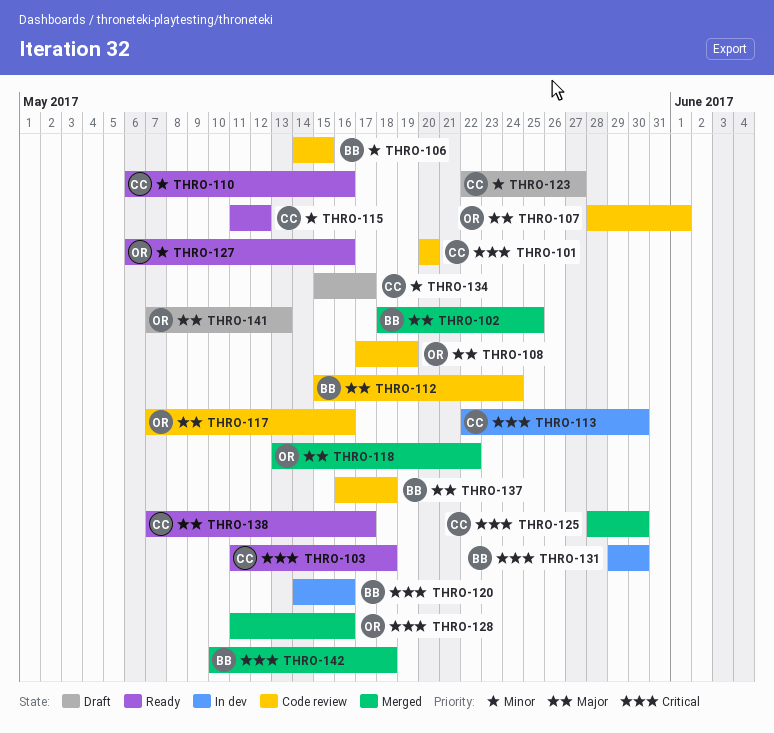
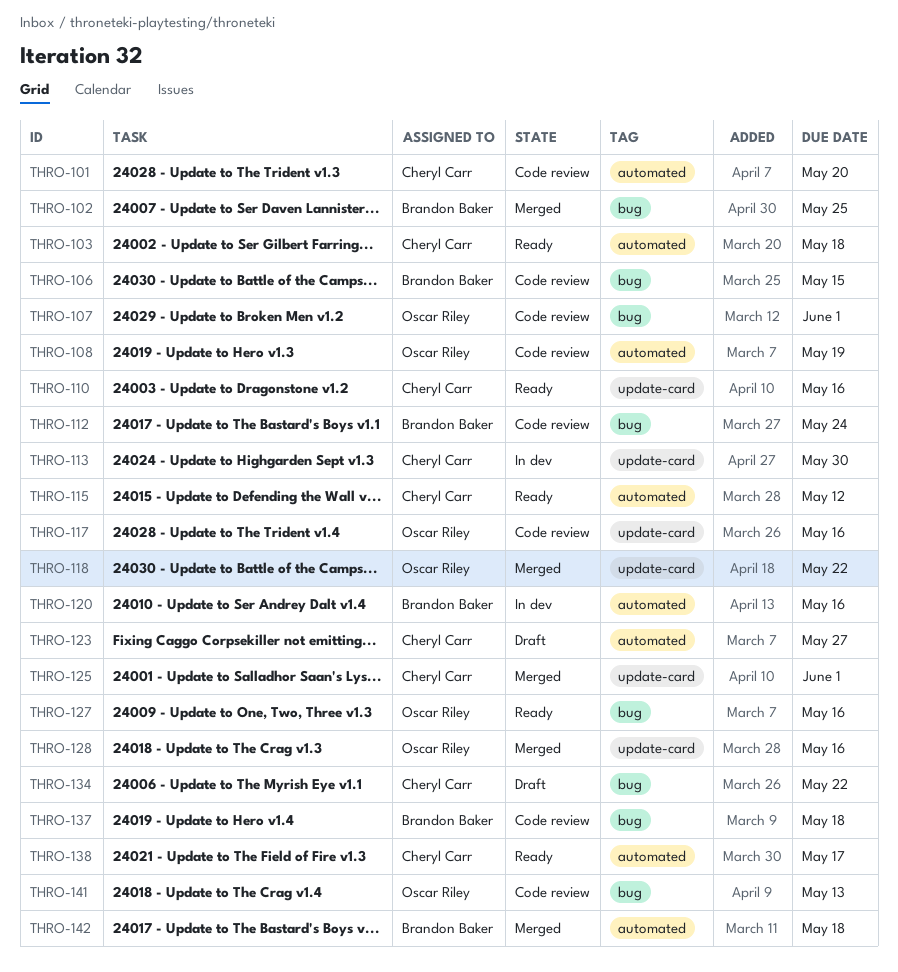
THRO-125, due: May 30 -> Jun 1
THRO-131: present -> none
THRO-134, due: May 17 -> May 22
THRO-141, status: Draft -> Code review

